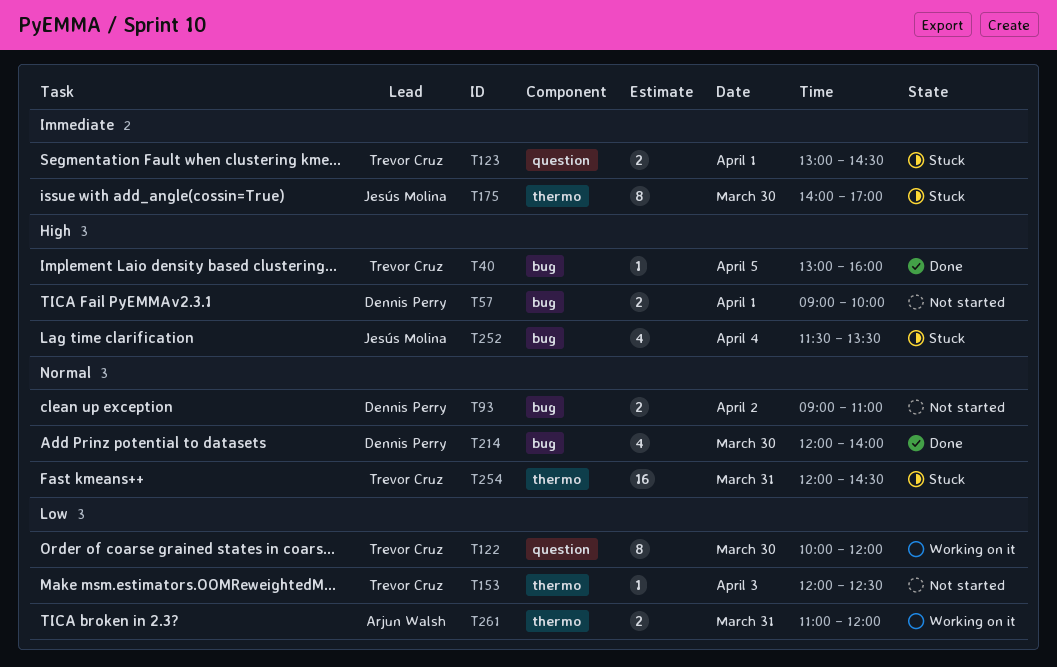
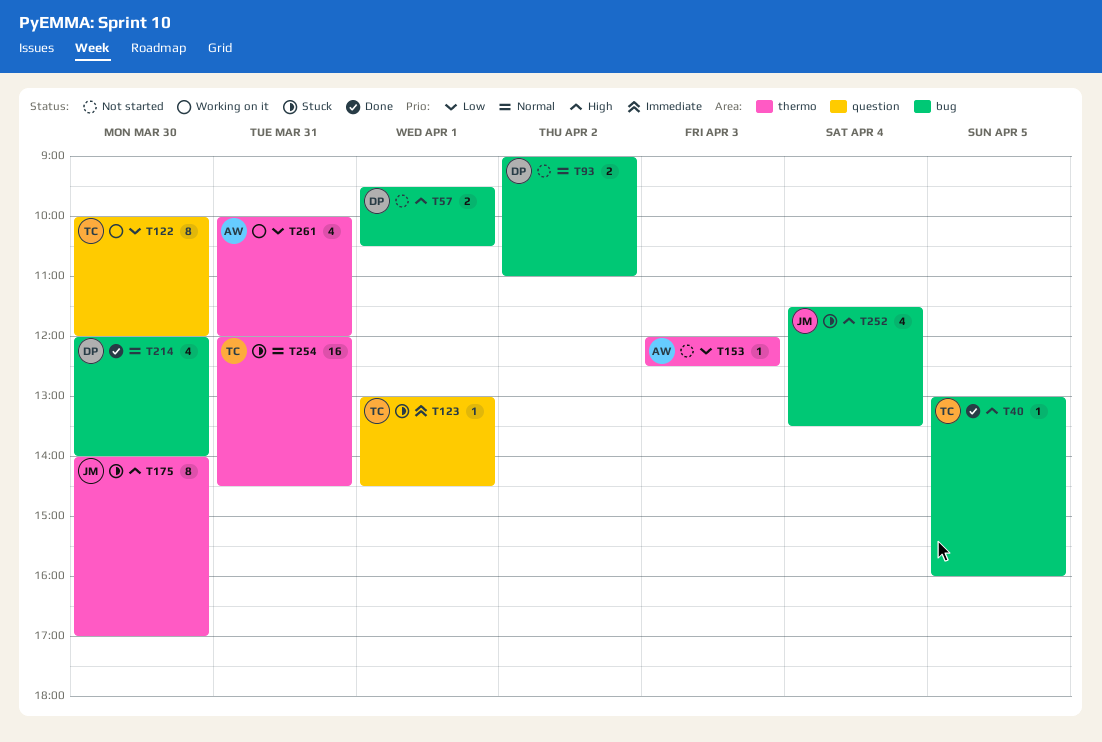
T57, begins: 09:00 -> 09:30
T57, ends: 10:00 -> 10:30
T123, estimate: 2 -> 1
T153, owner: Trevor Cruz -> Arjun Walsh
T175, priority: Immediate -> High
T261, estimate: 2 -> 4
T261, begins: 11:00 -> 10:00

